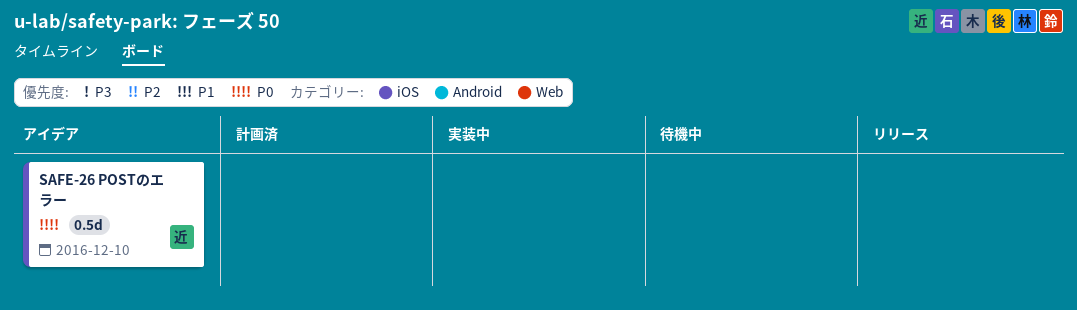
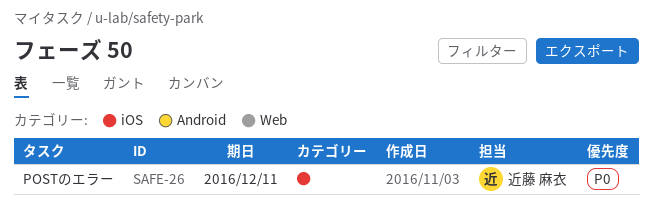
SAFE-26, due: Dec 10 -> Dec 11

